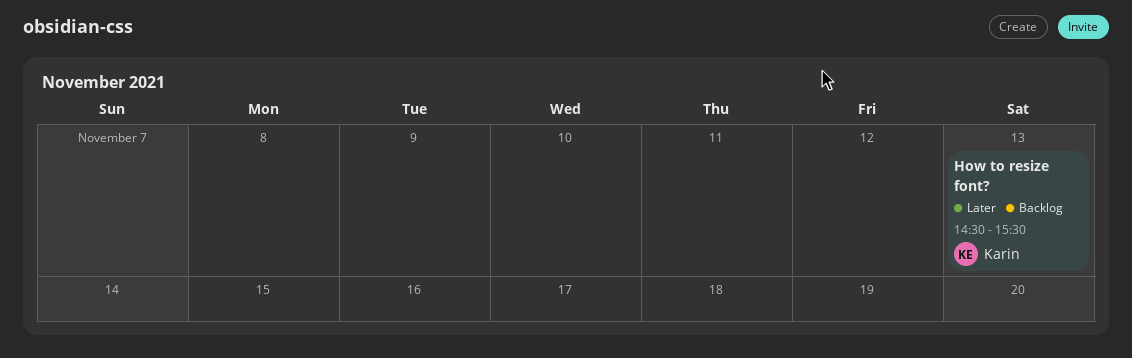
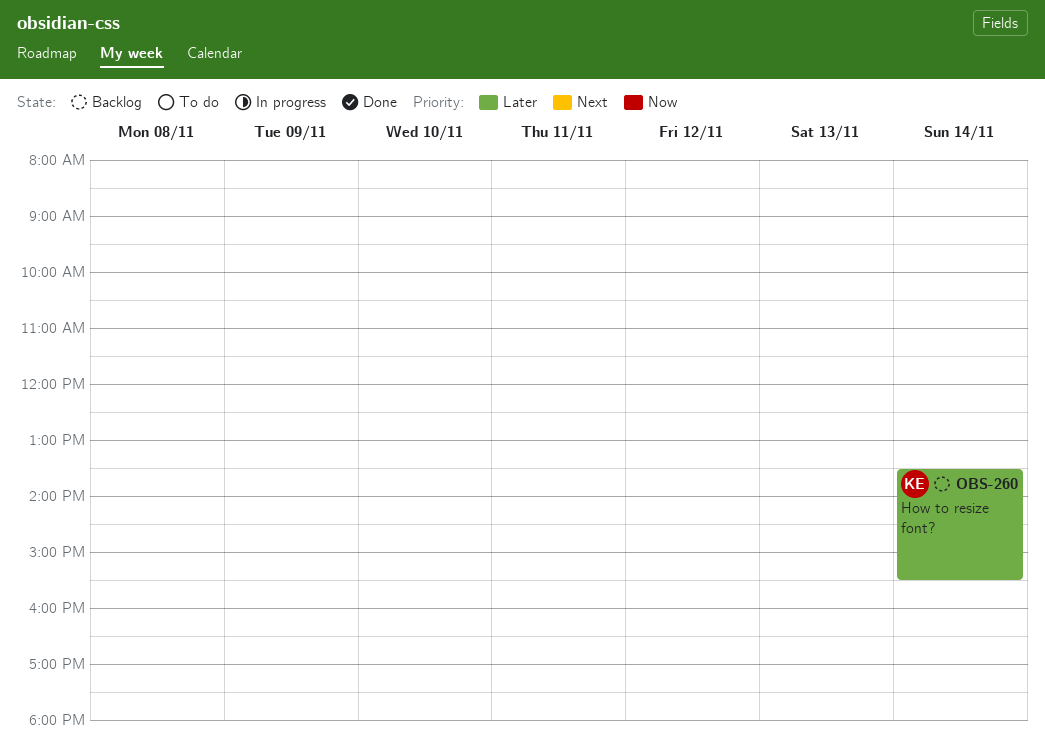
How to resize font?, day: Nov 13 -> Nov 14
How to resize font?, begins: 14:30 -> 13:30

